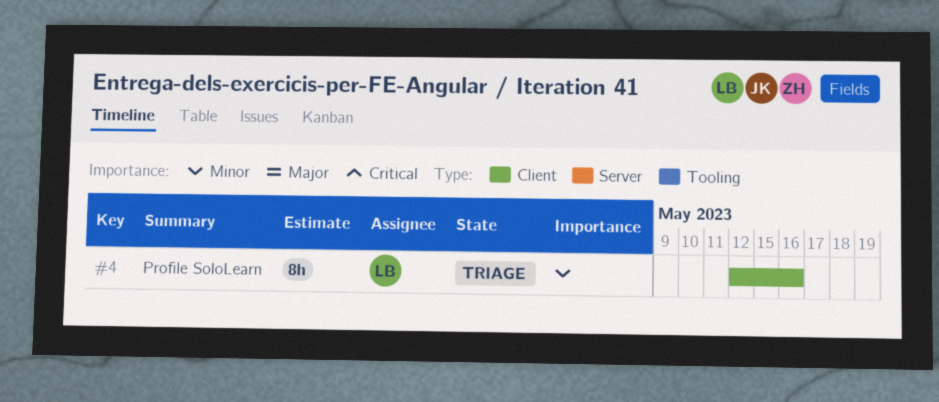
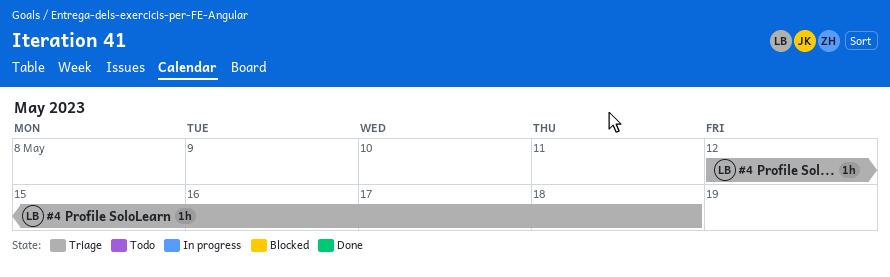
#4, estimate: 8h -> 1h
#4, due: May 16 -> May 18

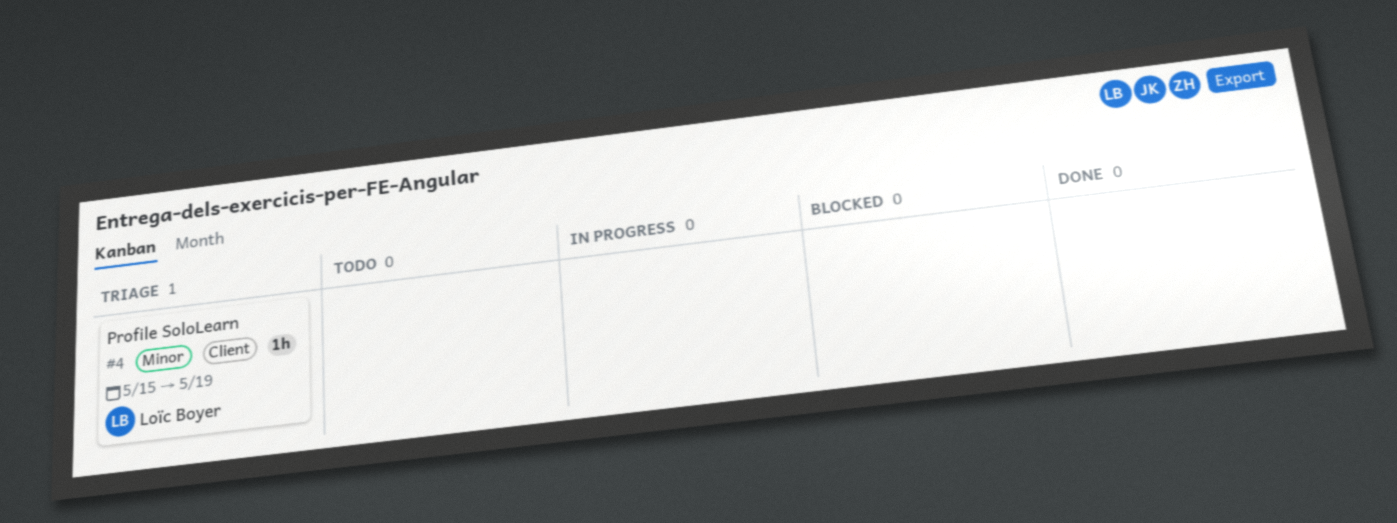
#4, start: May 12 -> May 15
#4, due: May 18 -> May 19

